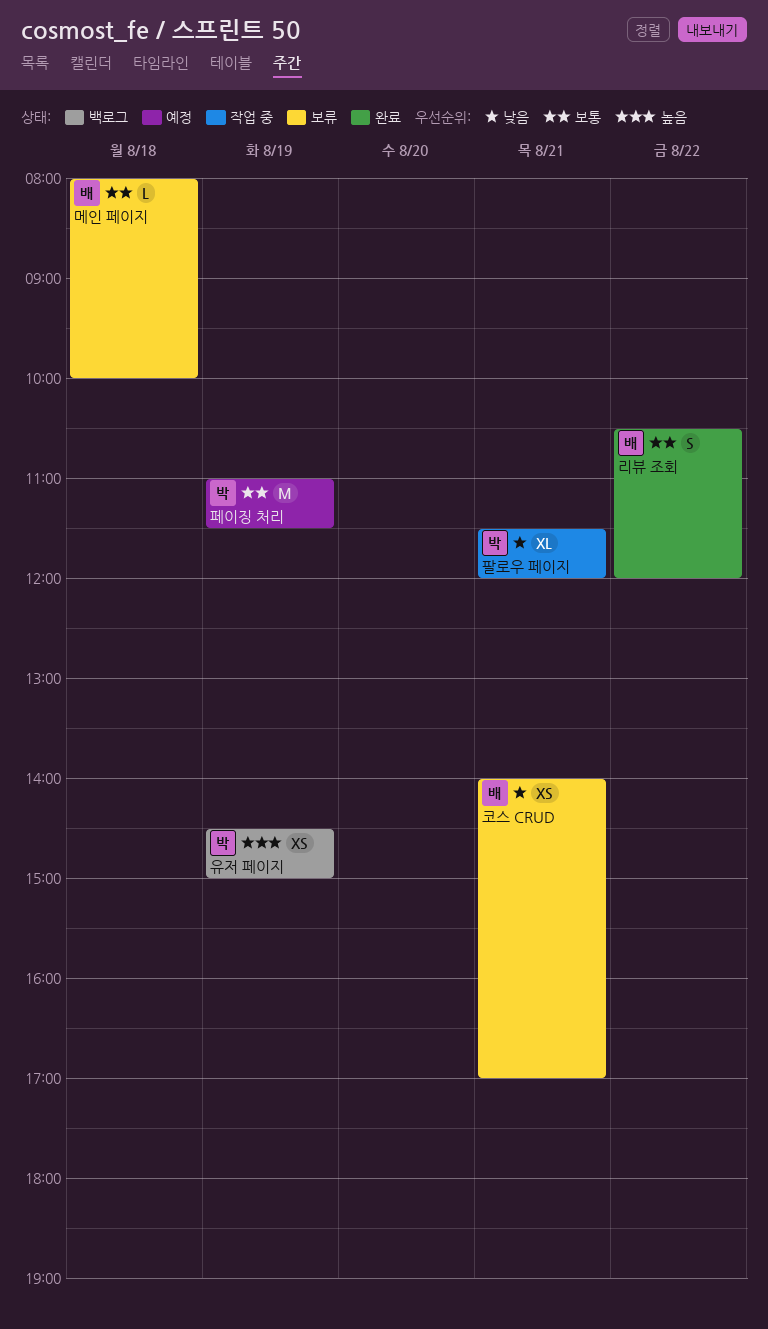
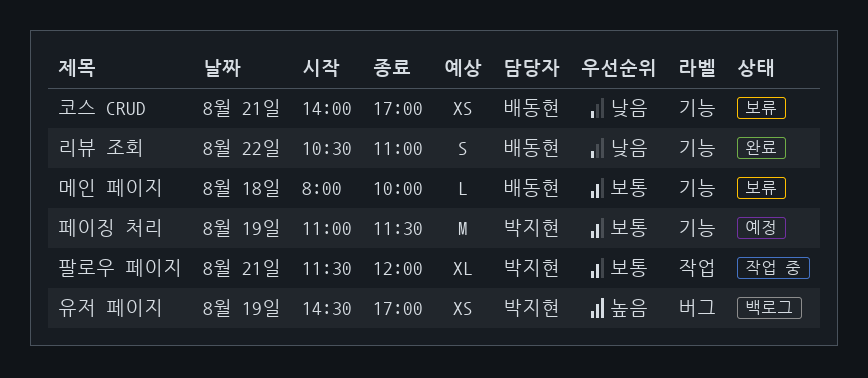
리뷰 조회, priority: 보통 -> 낮음
리뷰 조회, ends: 12:00 -> 11:00
유저 페이지, ends: 15:00 -> 17:00
팔로우 페이지, priority: 낮음 -> 보통

